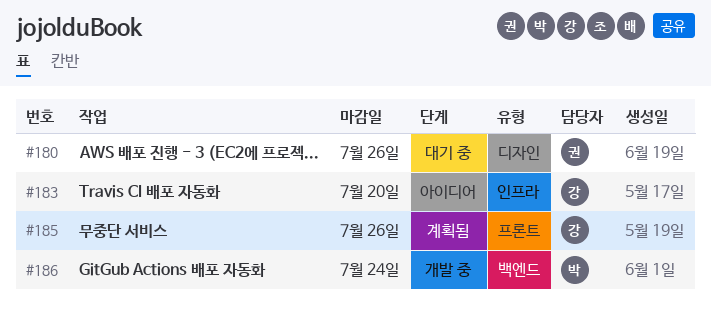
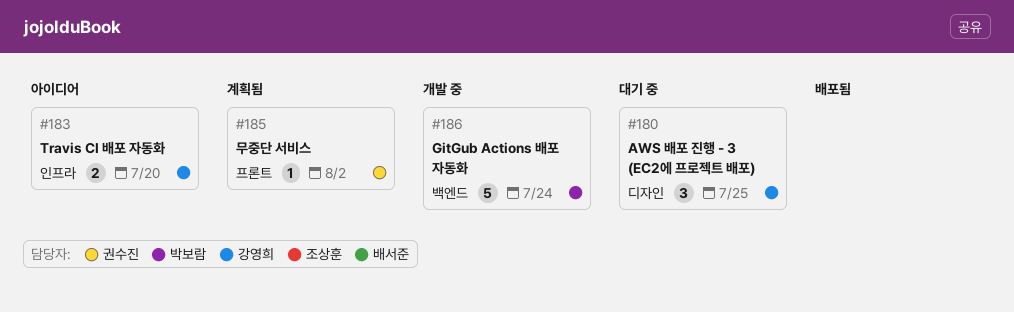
#180, owner: 권수진 -> 강영희
#180, due: Jul 26 -> Jul 25
#185, owner: 강영희 -> 권수진
#185, due: Jul 26 -> Aug 2

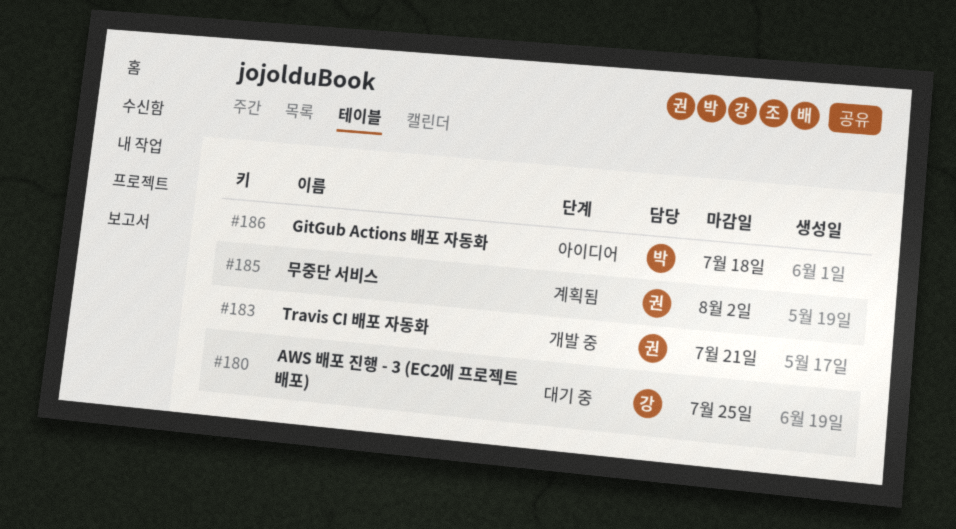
#183, status: 아이디어 -> 개발 중
#183, owner: 강영희 -> 권수진
#183, due: Jul 20 -> Jul 21
#186, status: 개발 중 -> 아이디어
#186, due: Jul 24 -> Jul 18

